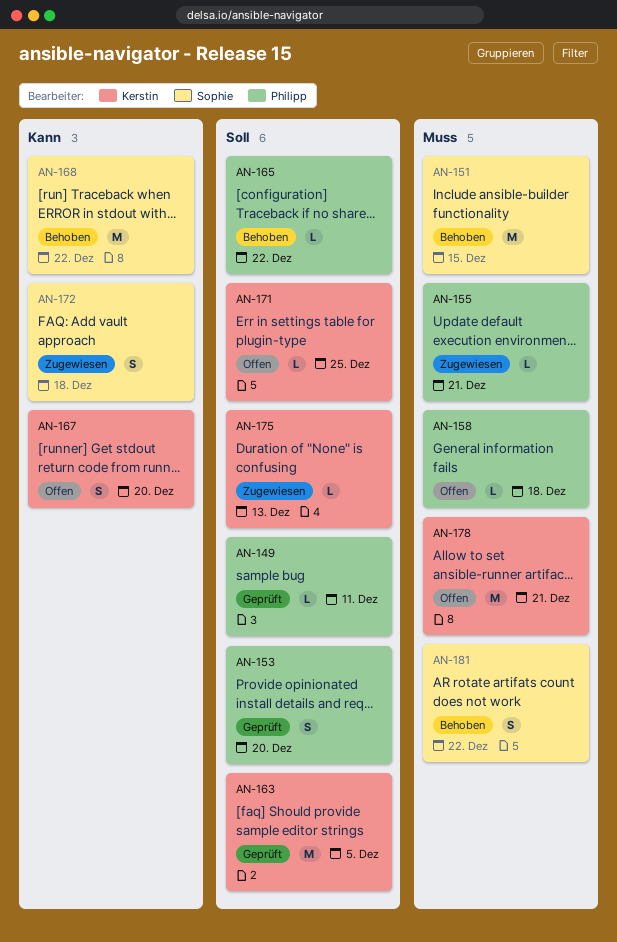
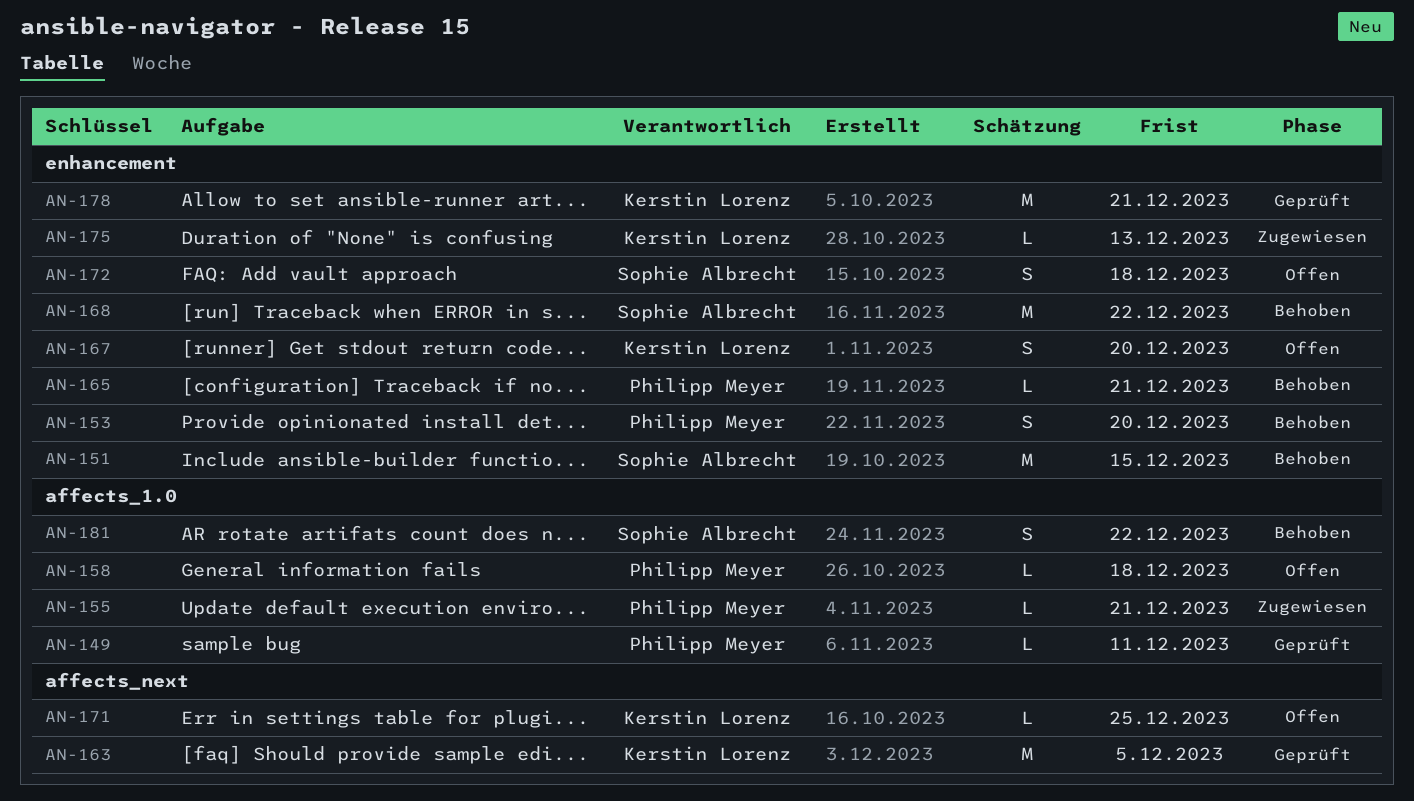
AN-153, status: Geprüft -> Behoben
AN-165, due: Dec 22 -> Dec 21
AN-172, status: Zugewiesen -> Offen
AN-178, status: Offen -> Geprüft

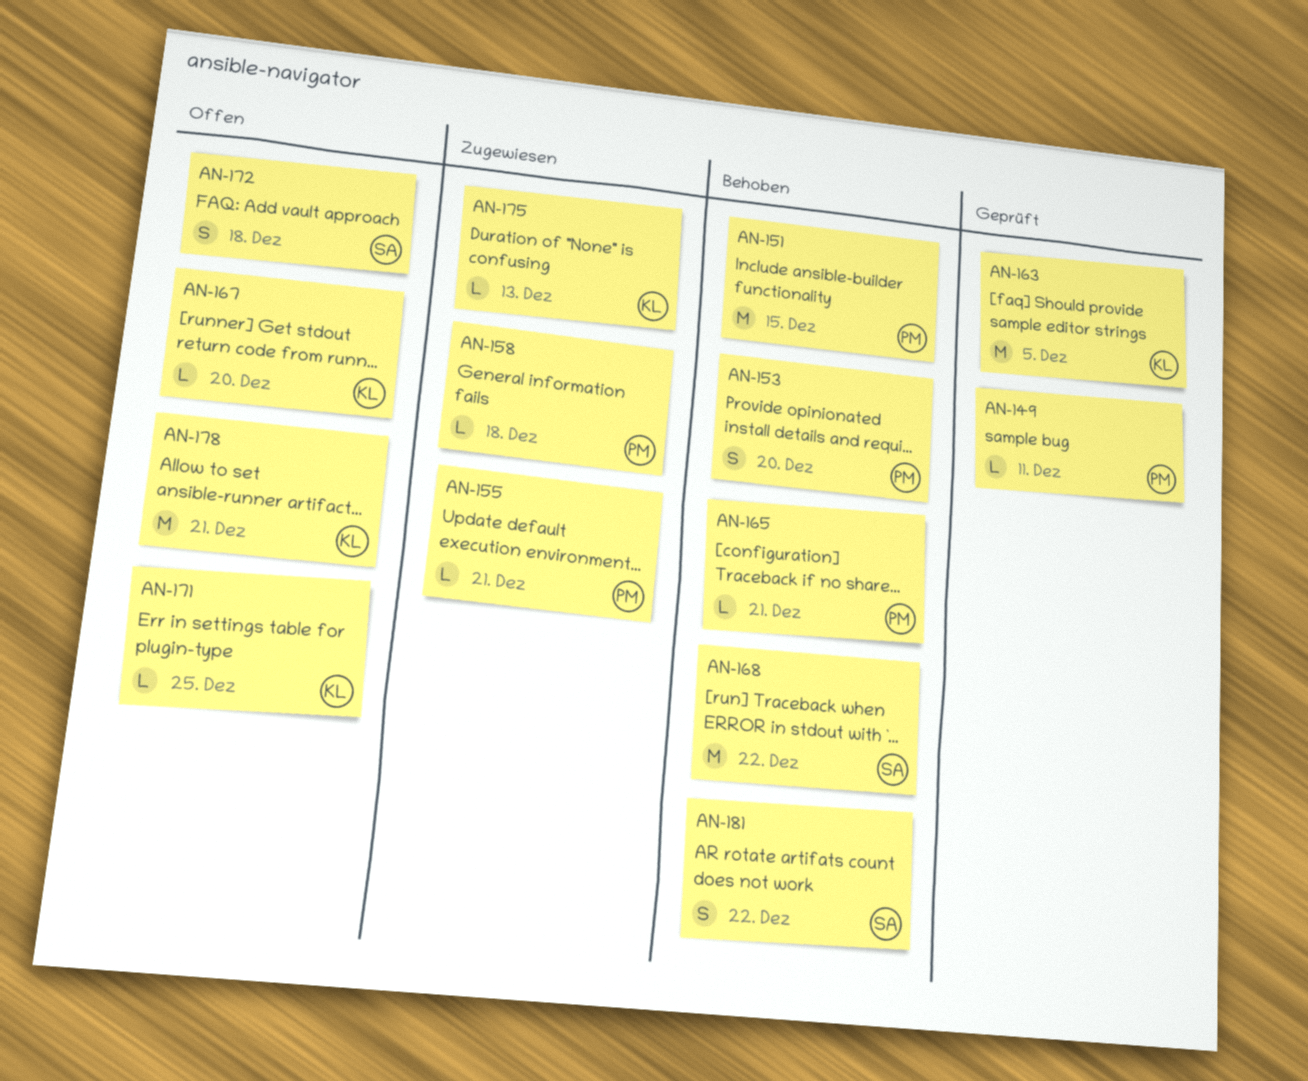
AN-151, owner: Sophie Albrecht -> Philipp Meyer
AN-158, status: Offen -> Zugewiesen
AN-167, estimate: S -> L
AN-178, status: Geprüft -> Offen

